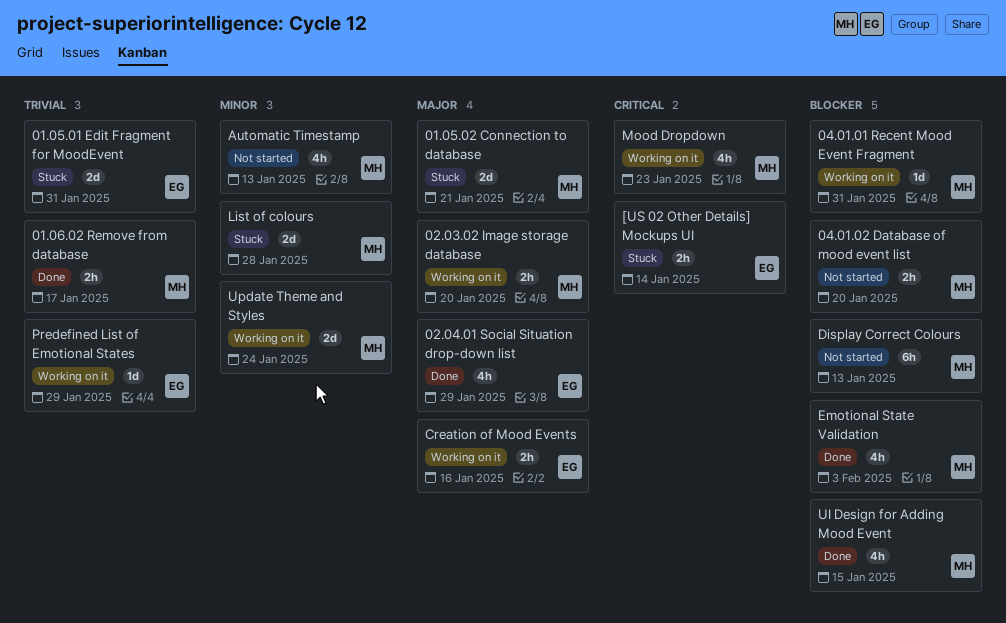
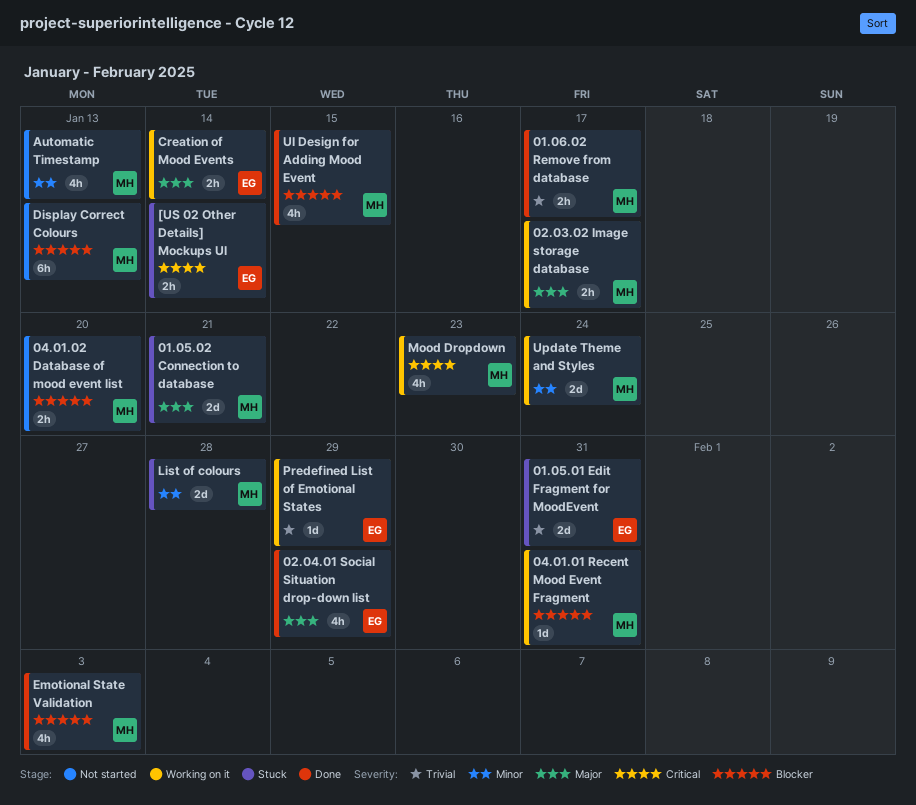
02.03.02 Image storage database, due: Jan 20 -> Jan 17
Creation of Mood Events, due: Jan 16 -> Jan 14

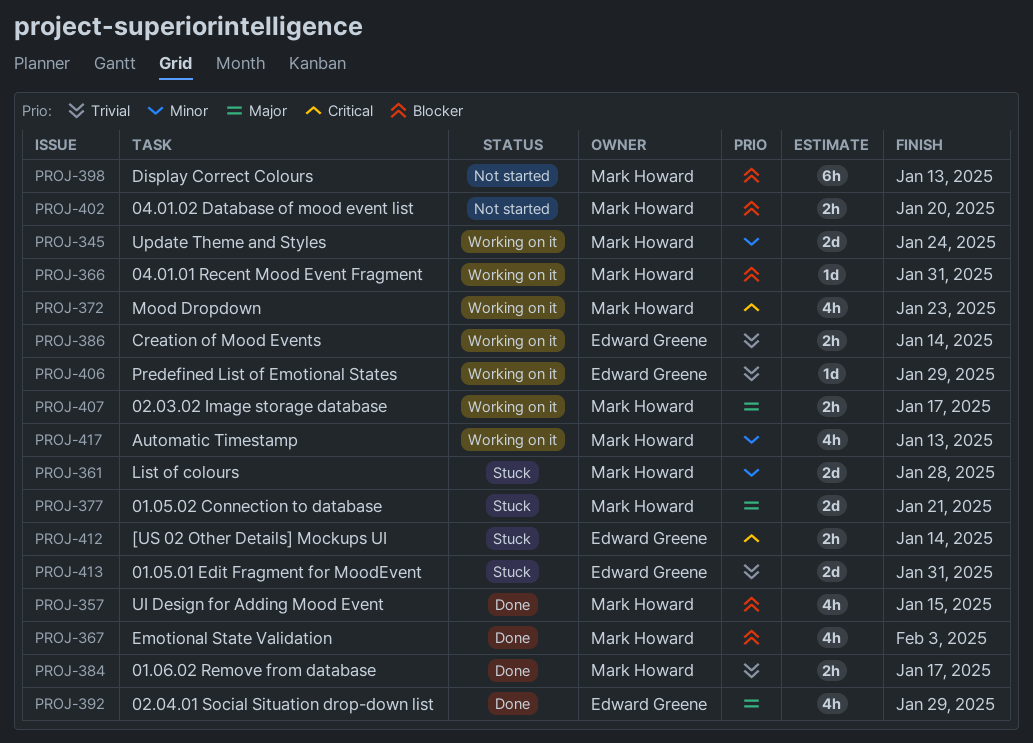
Automatic Timestamp, status: Not started -> Working on it
Creation of Mood Events, priority: Major -> Trivial

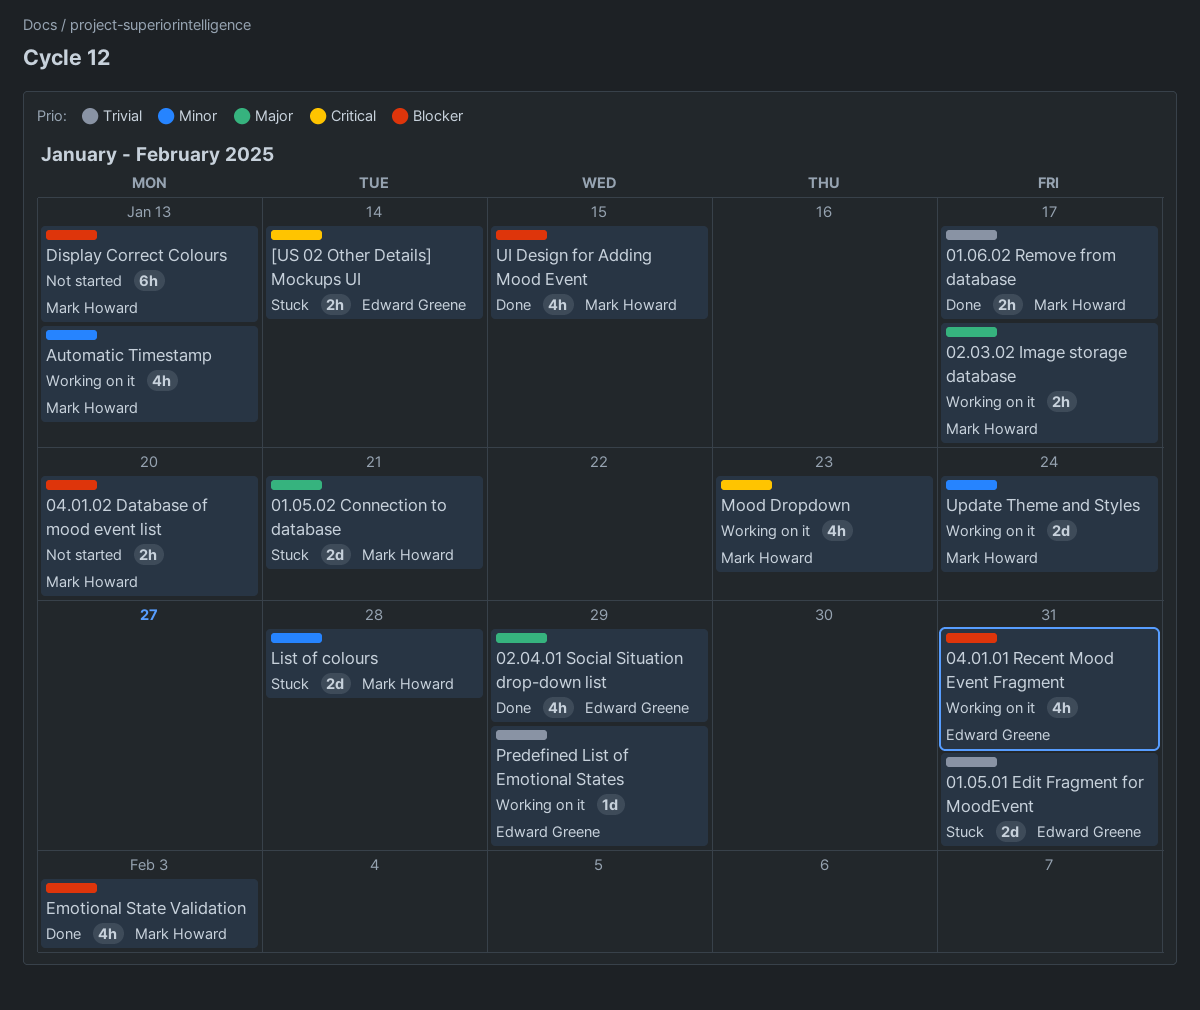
04.01.01 Recent Mood Event Fragment, owner: Mark Howard -> Edward Greene
04.01.01 Recent Mood Event Fragment, estimate: 1d -> 4h
Creation of Mood Events: present -> none

